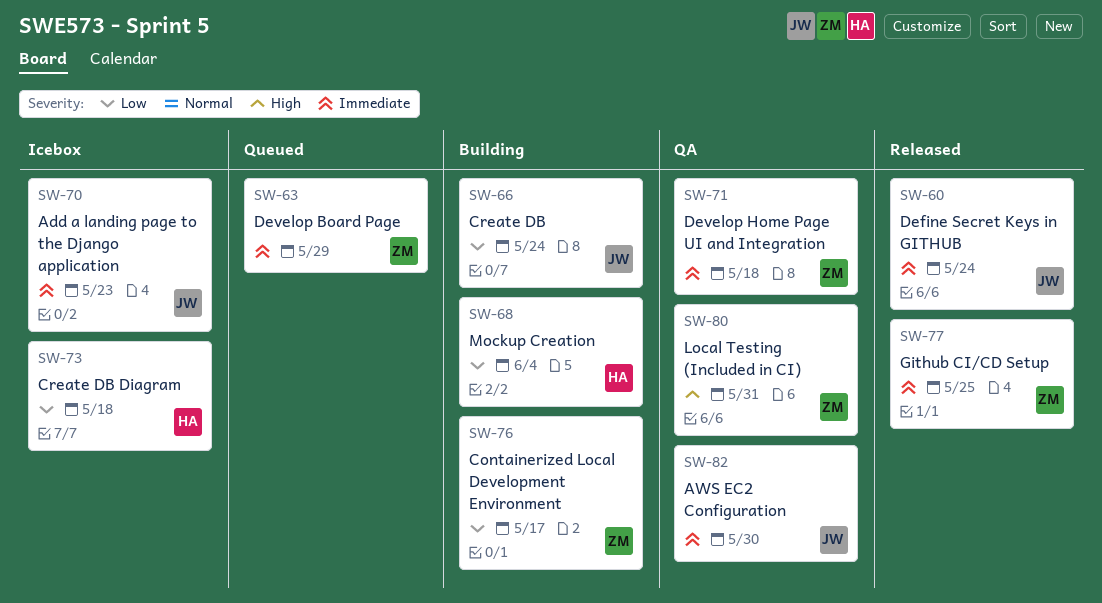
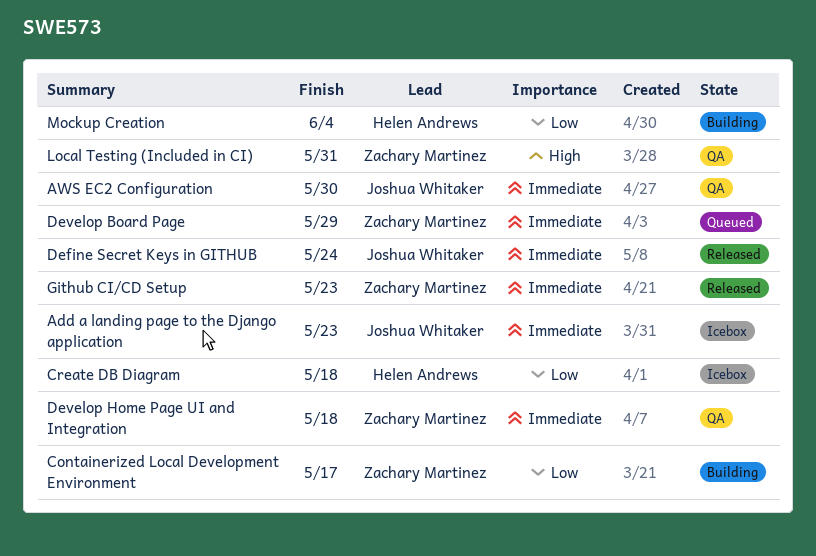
Create DB: present -> none
Github CI/CD Setup, due: May 25 -> May 23

